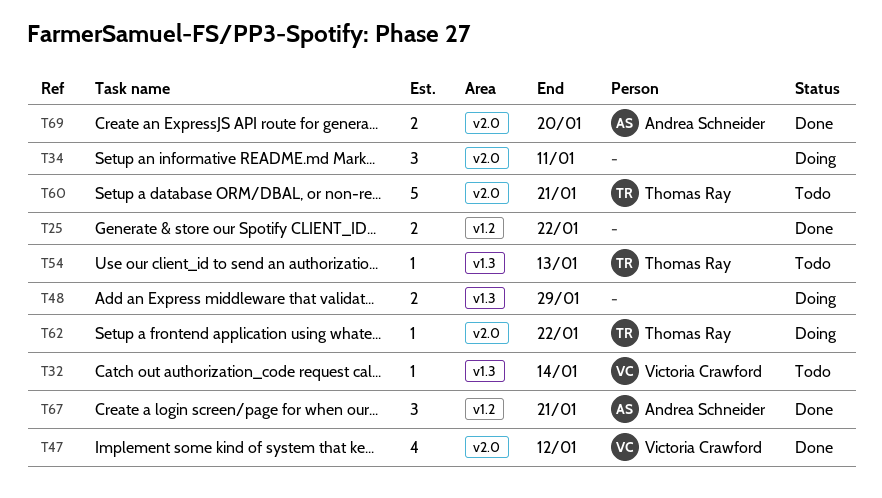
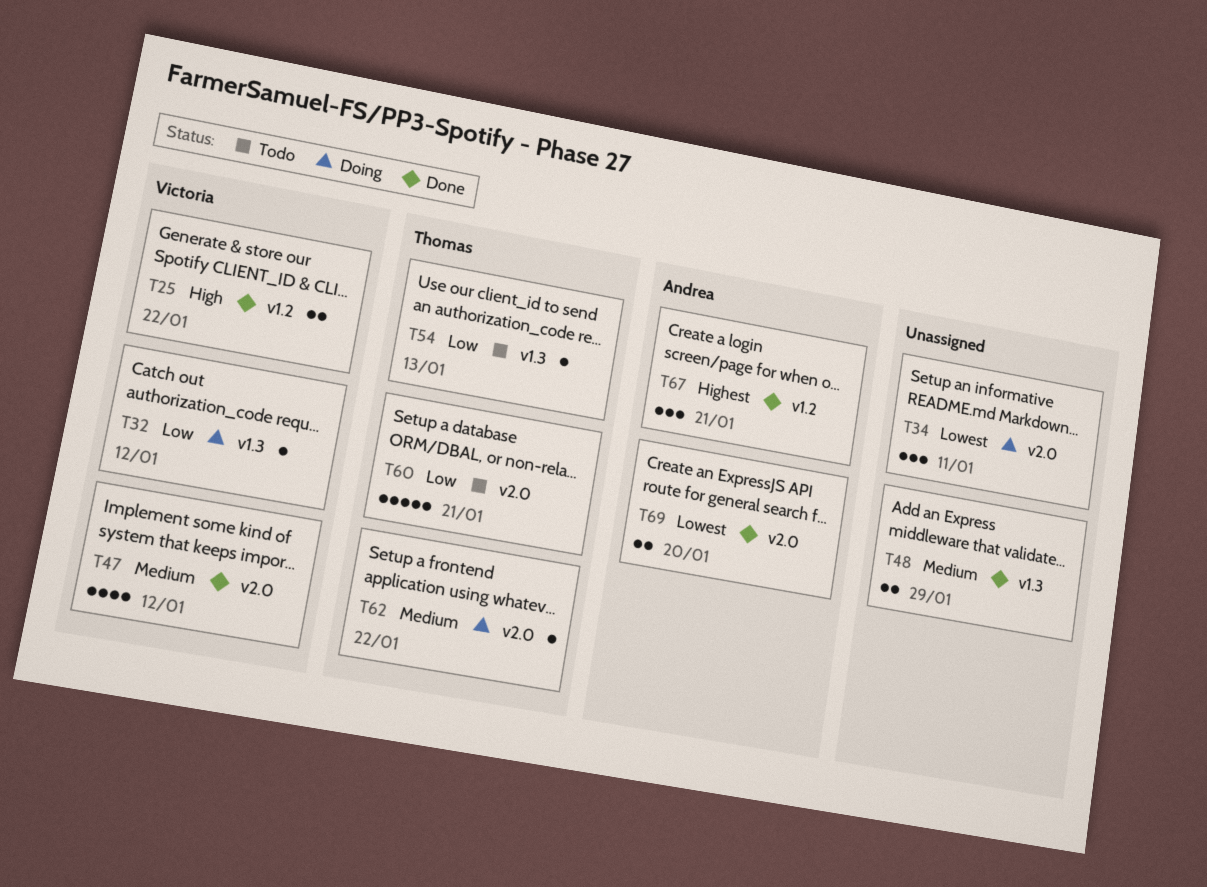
T25, owner: none -> Victoria Crawford
T32, status: Todo -> Doing
T32, due: Jan 14 -> Jan 12
T48, status: Doing -> Done

